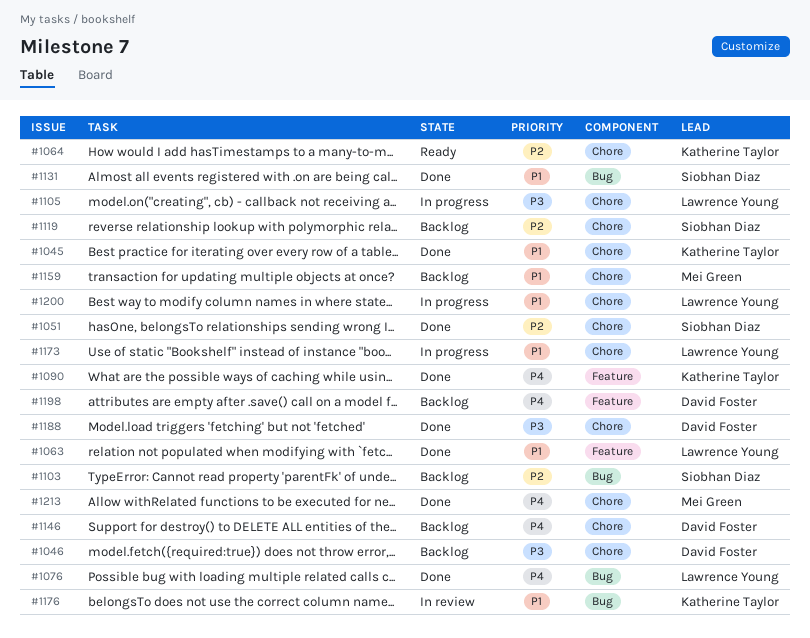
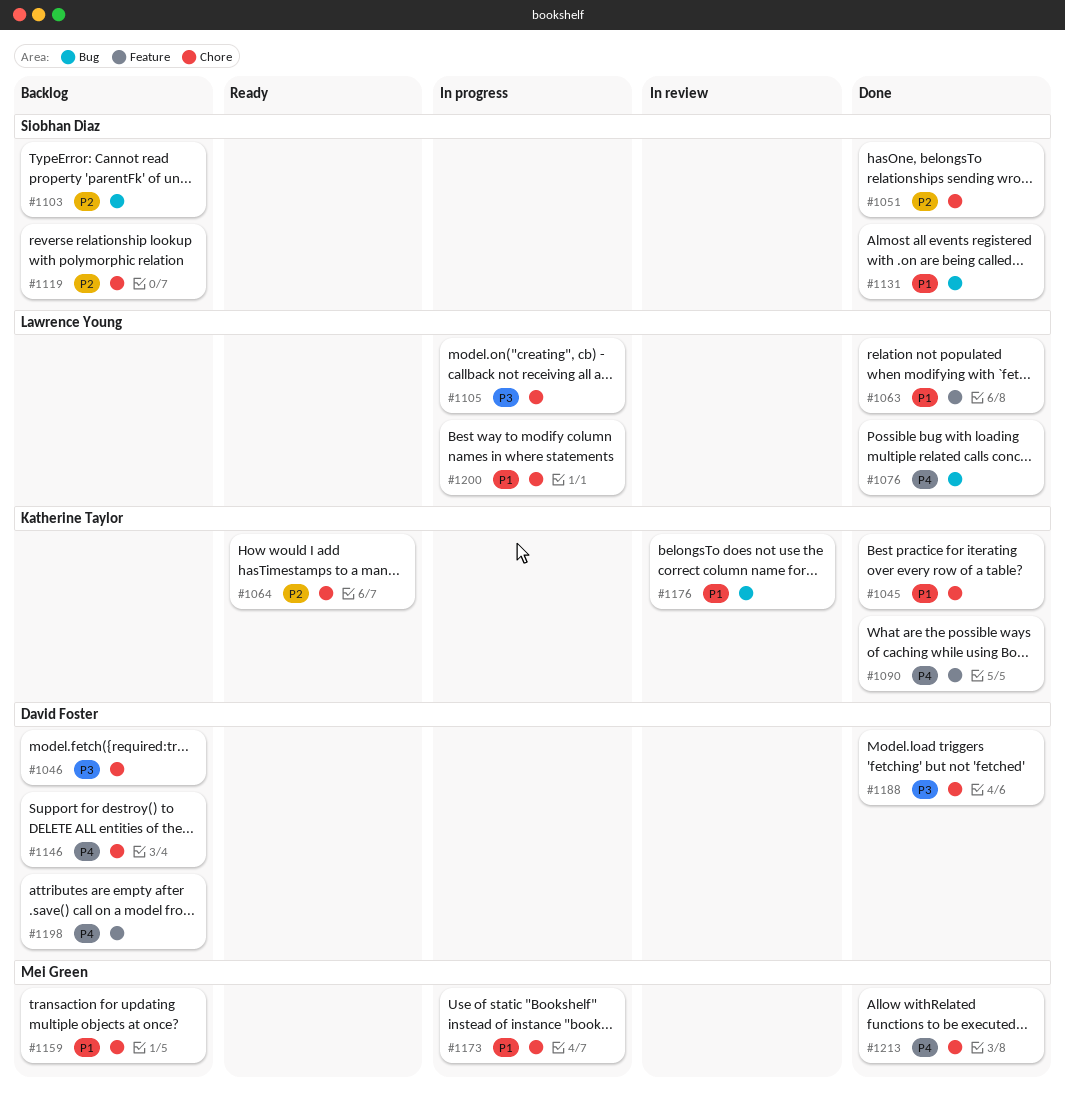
#1173, owner: Lawrence Young -> Mei Green

